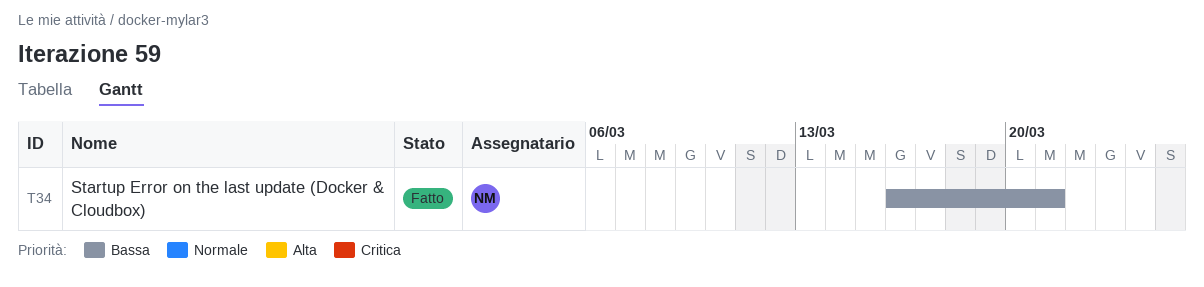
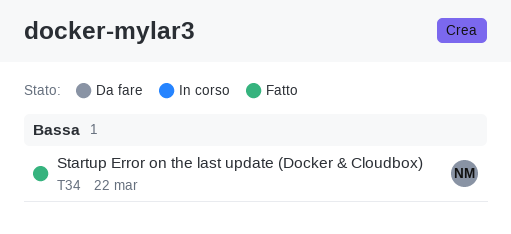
T34, due: Mar 21 -> Mar 22

